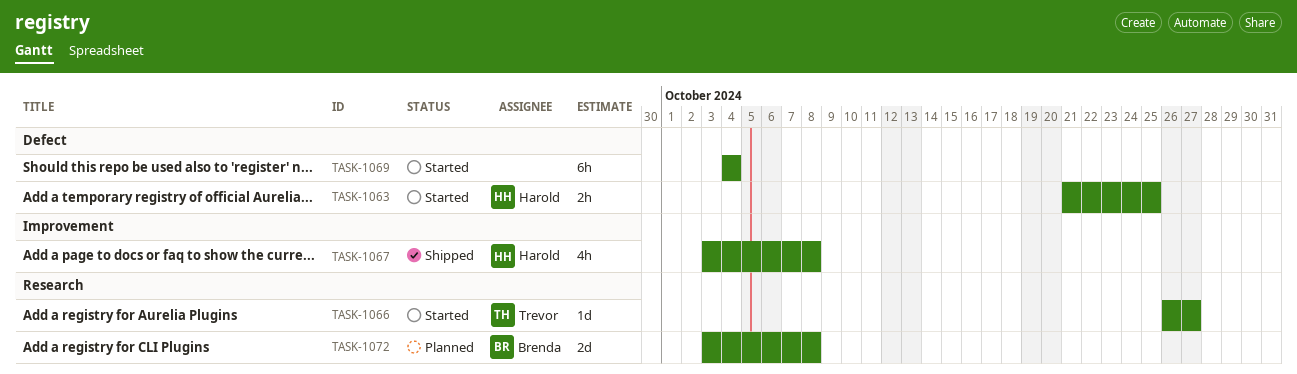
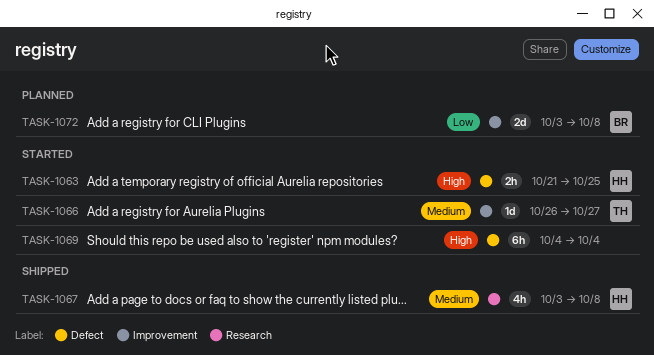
TASK-1066, label: Research -> Improvement
TASK-1067, label: Improvement -> Research
TASK-1072, label: Research -> Improvement

